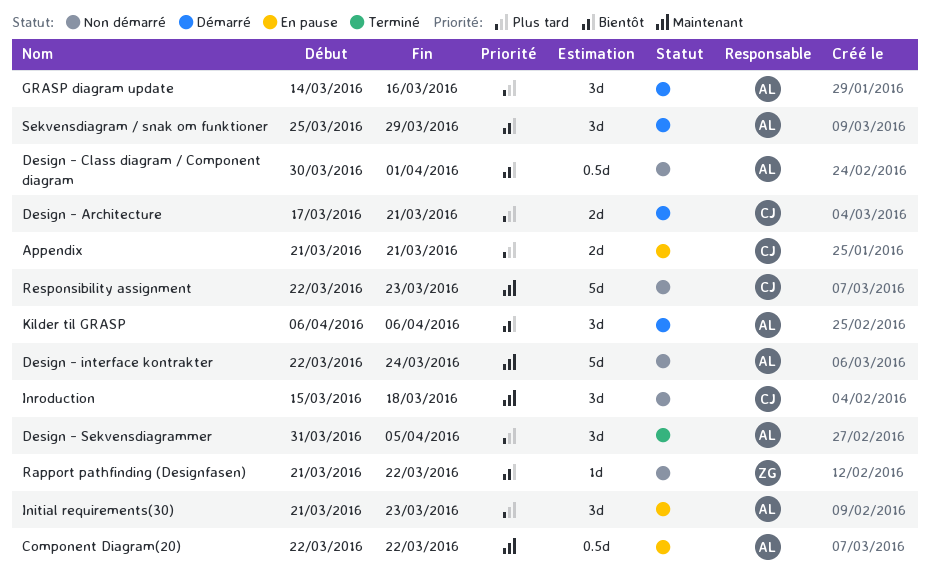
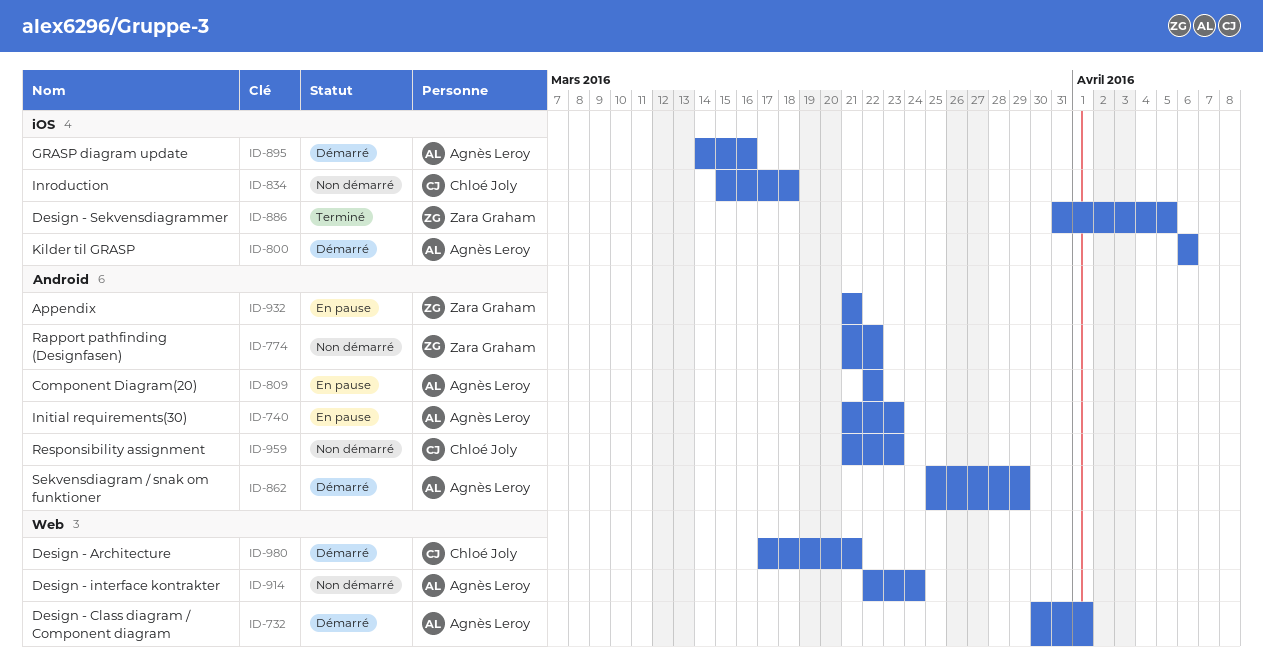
Appendix, owner: Chloé Joly -> Zara Graham
Design - Class diagram / Component diagram, status: Non démarré -> Démarré
Design - Sekvensdiagrammer, owner: Agnès Leroy -> Zara Graham
Responsibility assignment, start: Mar 22 -> Mar 21

